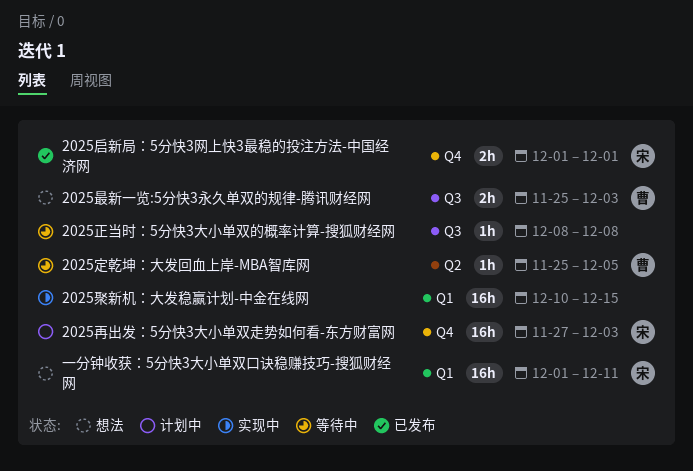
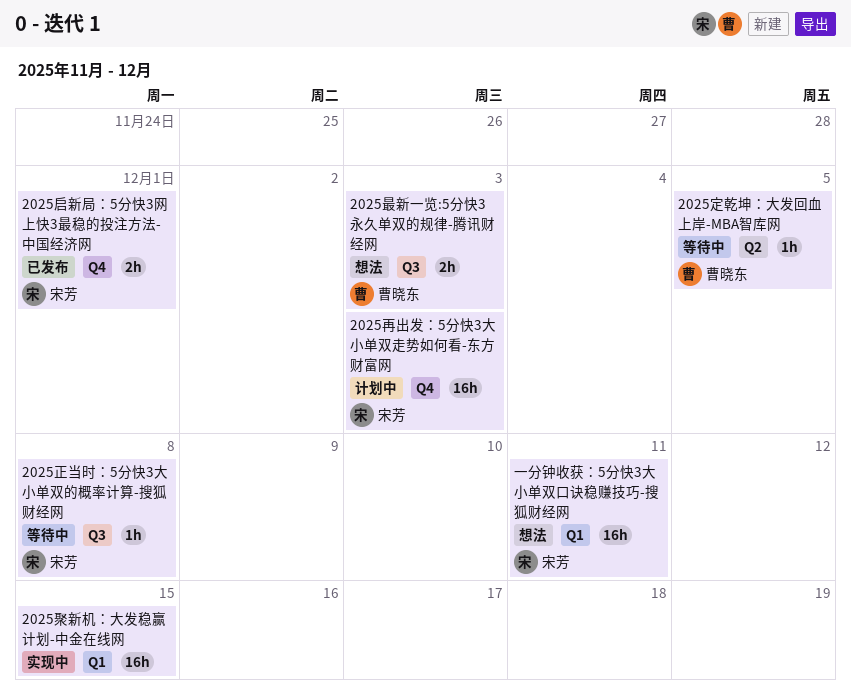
2025正当时：5分快3大小单双的概率计算-搜狐财经网, owner: none -> 宋芳

